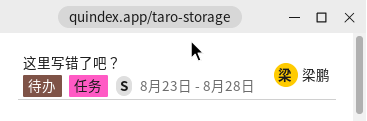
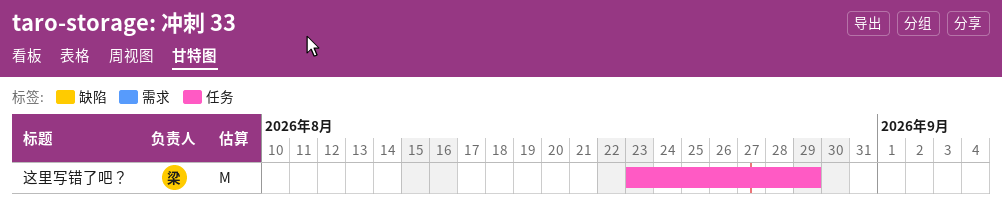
这里写错了吧？, estimate: S -> M
这里写错了吧？, due: Aug 28 -> Aug 29

